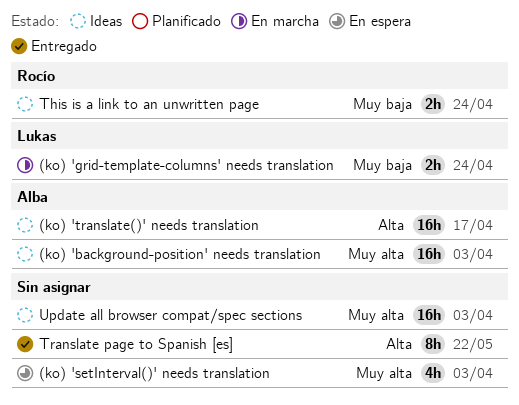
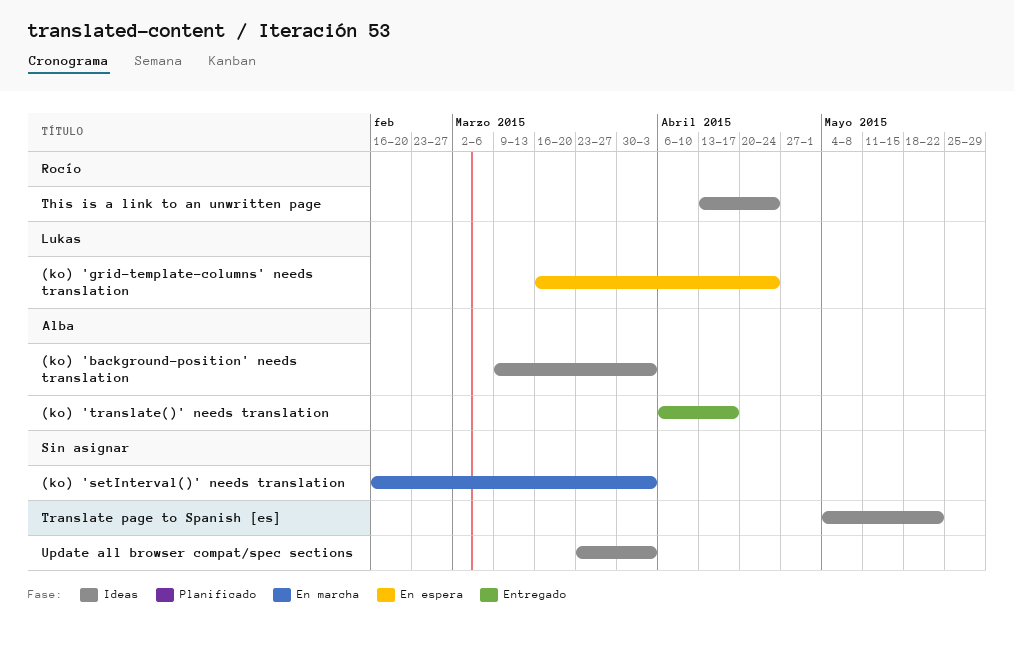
(ko) 'grid-template-columns' needs translation, status: En marcha -> En espera
(ko) 'setInterval()' needs translation, status: En espera -> En marcha
(ko) 'translate()' needs translation, status: Ideas -> Entregado
Translate page to Spanish [es], status: Entregado -> Ideas

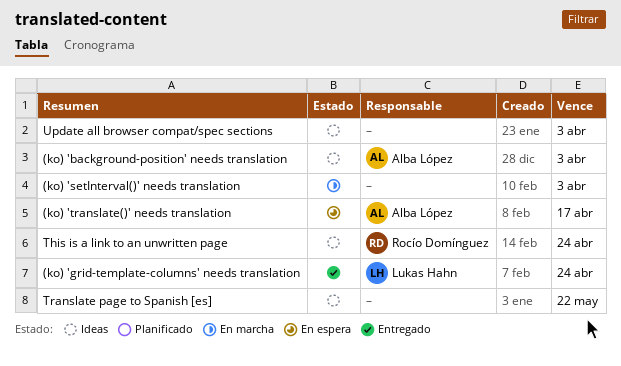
(ko) 'grid-template-columns' needs translation, status: En espera -> Entregado
(ko) 'translate()' needs translation, status: Entregado -> En espera

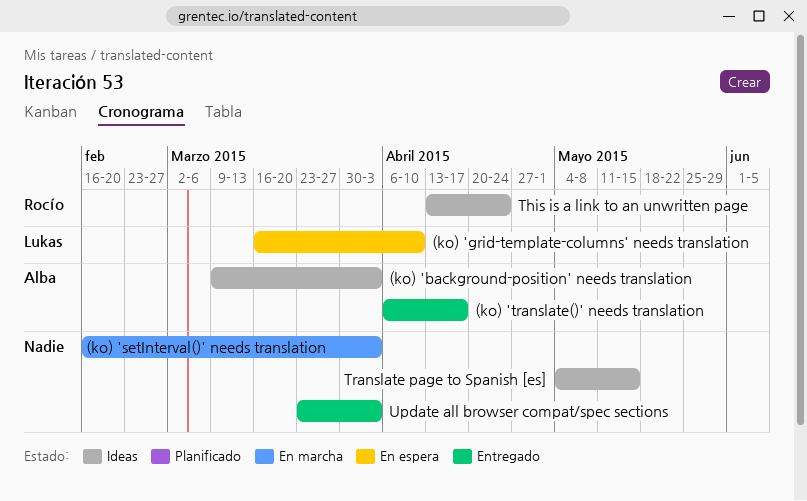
(ko) 'grid-template-columns' needs translation, status: Entregado -> En espera
(ko) 'grid-template-columns' needs translation, due: Apr 24 -> Apr 10
(ko) 'translate()' needs translation, status: En espera -> Entregado
Translate page to Spanish [es], due: May 22 -> May 15
Update all browser compat/spec sections, status: Ideas -> Entregado

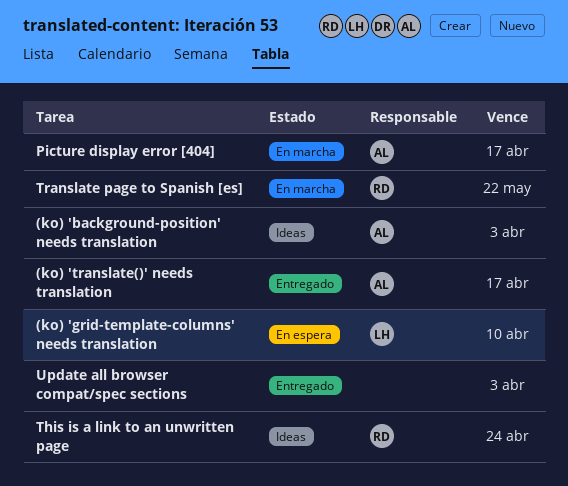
(ko) 'setInterval()' needs translation: present -> none
Picture display error [404]: none -> present
Translate page to Spanish [es], status: Ideas -> En marcha
Translate page to Spanish [es], owner: none -> Rocío
Translate page to Spanish [es], due: May 15 -> May 22

